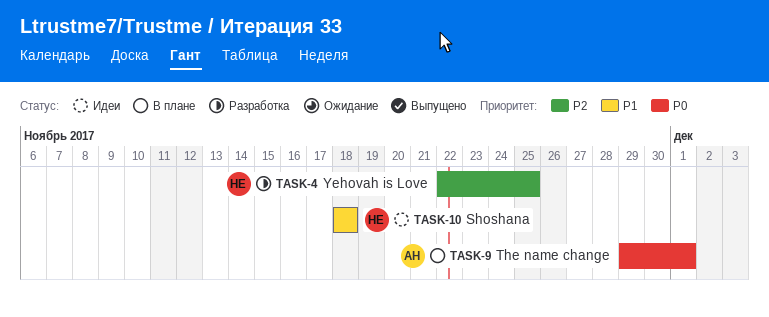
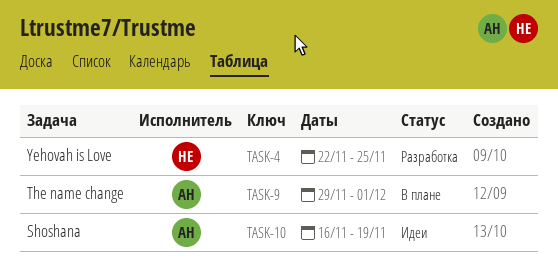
TASK-10, owner: НЕ -> АН
TASK-10, start: Nov 18 -> Nov 16
TASK-10, due: Nov 18 -> Nov 19

